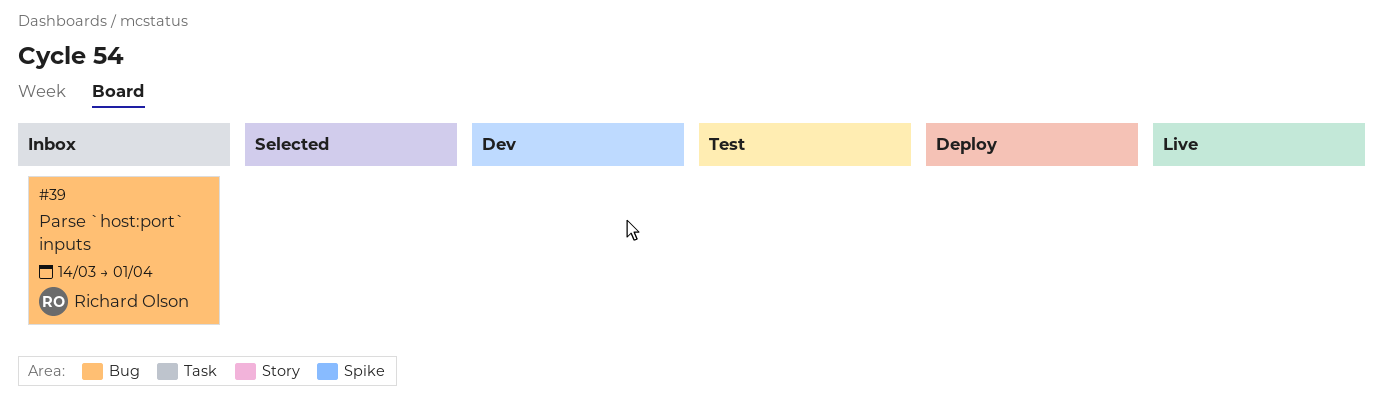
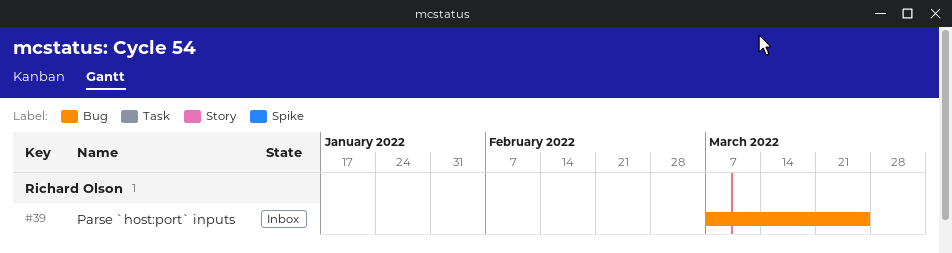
#39, start: Mar 14 -> Mar 7
#39, due: Apr 1 -> Mar 25

